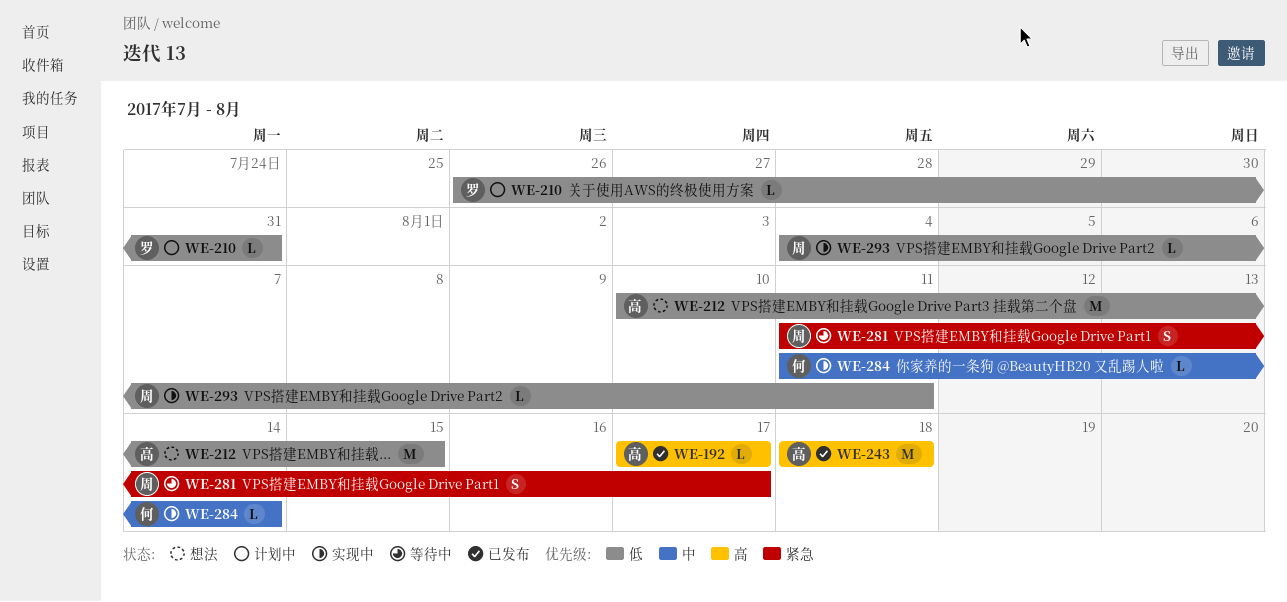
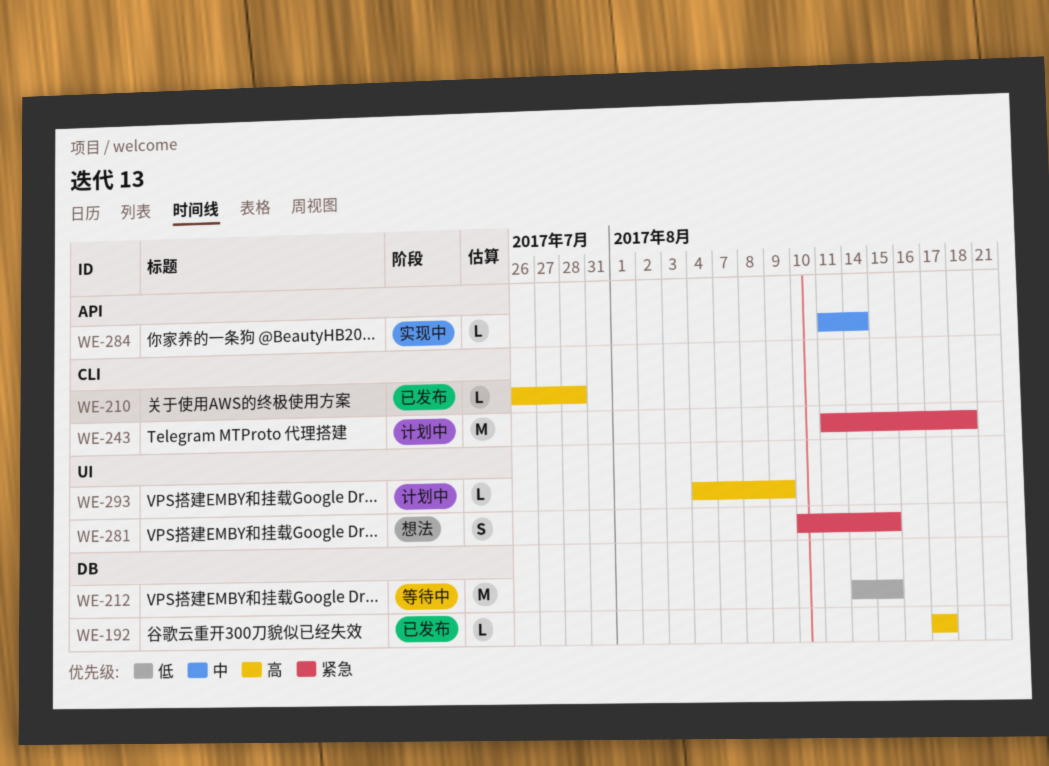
WE-210, status: 计划中 -> 已发布
WE-210, priority: 低 -> 高
WE-210, due: Jul 31 -> Jul 28
WE-212, status: 想法 -> 等待中
WE-212, start: Aug 10 -> Aug 14
WE-243, status: 已发布 -> 计划中
WE-243, priority: 高 -> 紧急
WE-243, start: Aug 18 -> Aug 11
WE-281, status: 等待中 -> 想法
WE-281, start: Aug 11 -> Aug 10
WE-281, due: Aug 17 -> Aug 15
WE-293, status: 实现中 -> 计划中
WE-293, priority: 低 -> 高
WE-293, due: Aug 11 -> Aug 9

